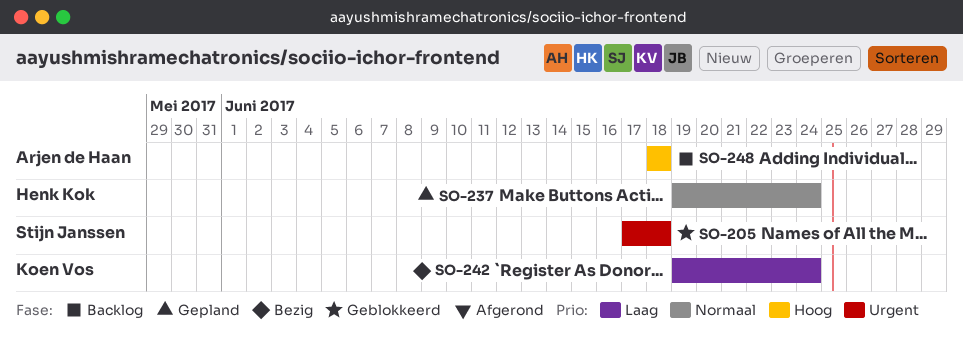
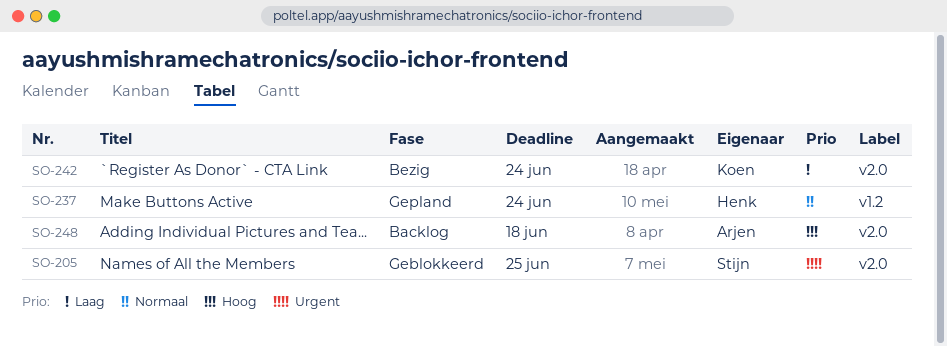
SO-205, due: Jun 18 -> Jun 25

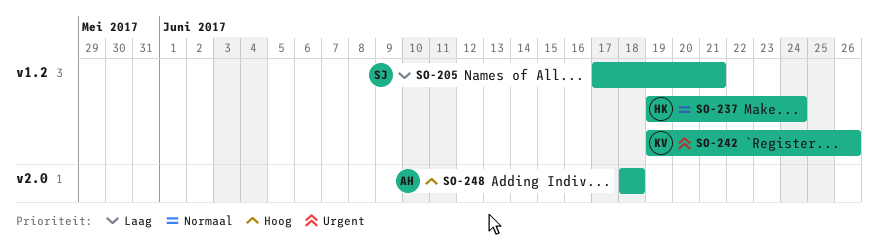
SO-205, priority: Urgent -> Laag
SO-205, label: v2.0 -> v1.2
SO-205, due: Jun 25 -> Jun 21
SO-242, priority: Laag -> Urgent
SO-242, label: v2.0 -> v1.2
SO-242, due: Jun 24 -> Jun 26

